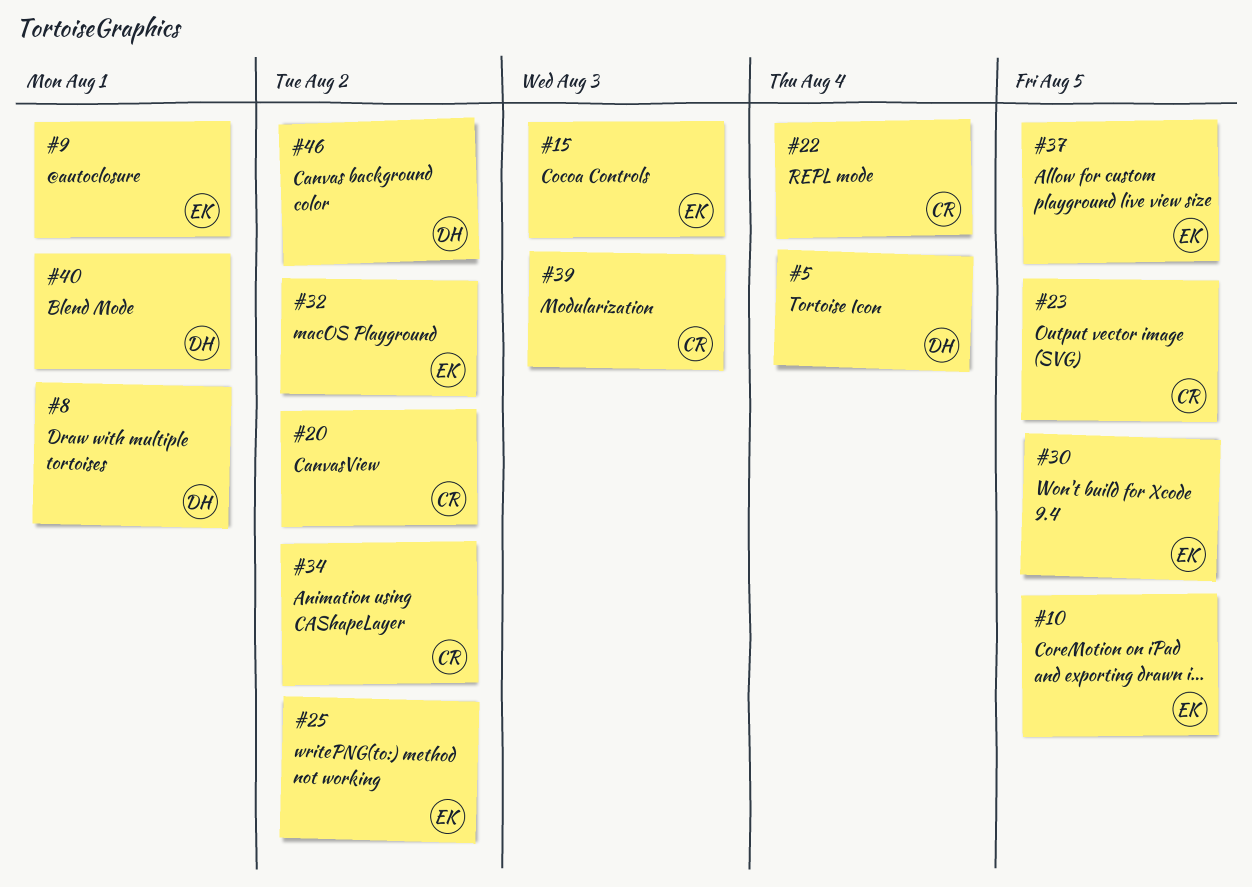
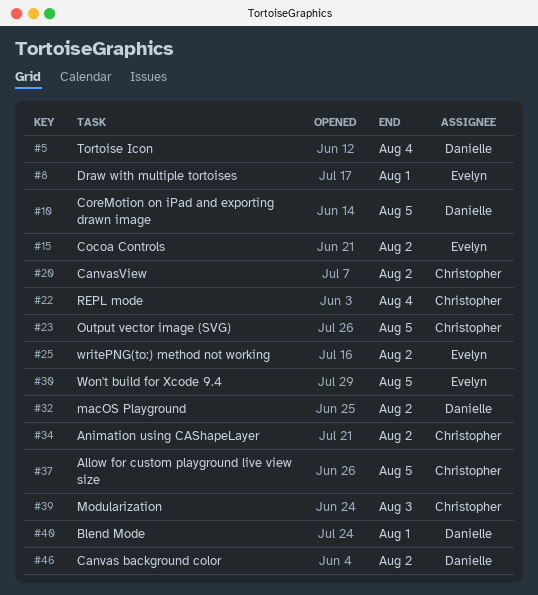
#8, owner: Danielle -> Evelyn
#9: present -> none
#10, owner: Evelyn -> Danielle
#15, due: Aug 3 -> Aug 2
#32, owner: Evelyn -> Danielle
#37, owner: Evelyn -> Christopher

